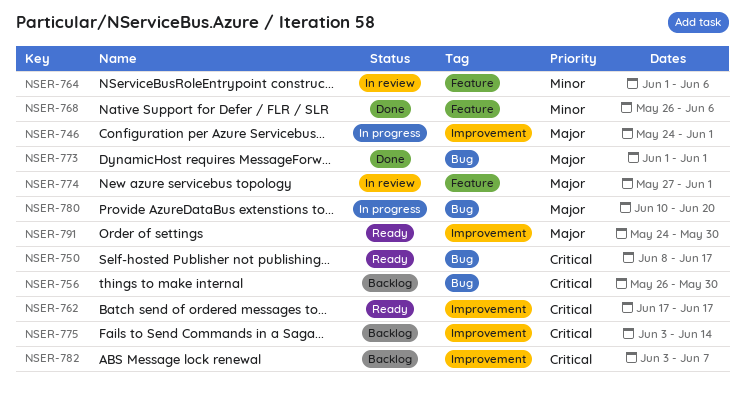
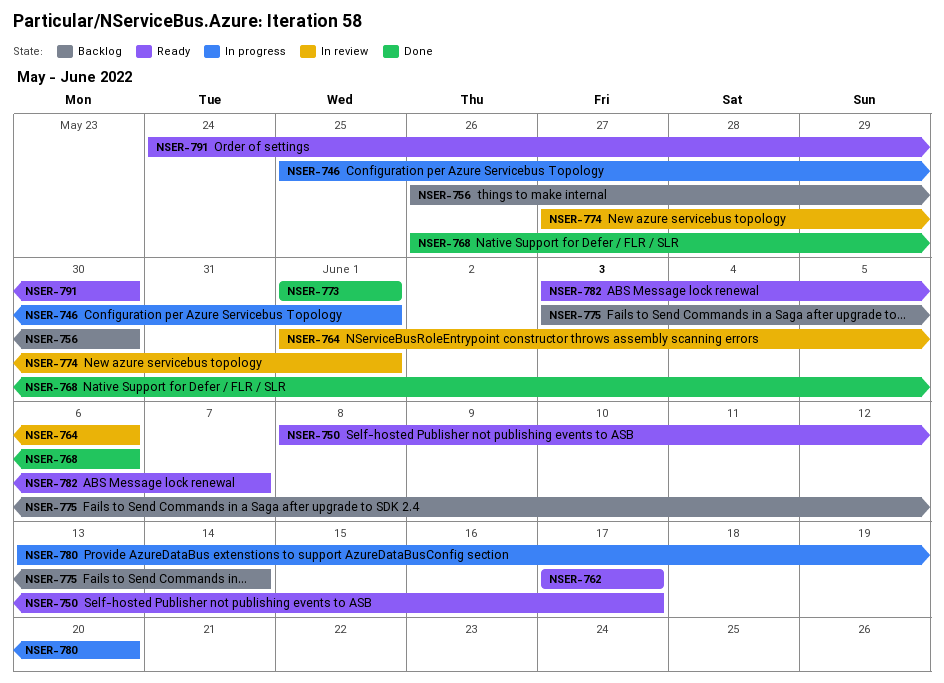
NSER-746, start: May 24 -> May 25
NSER-780, start: Jun 10 -> Jun 13
NSER-782, status: Backlog -> Ready

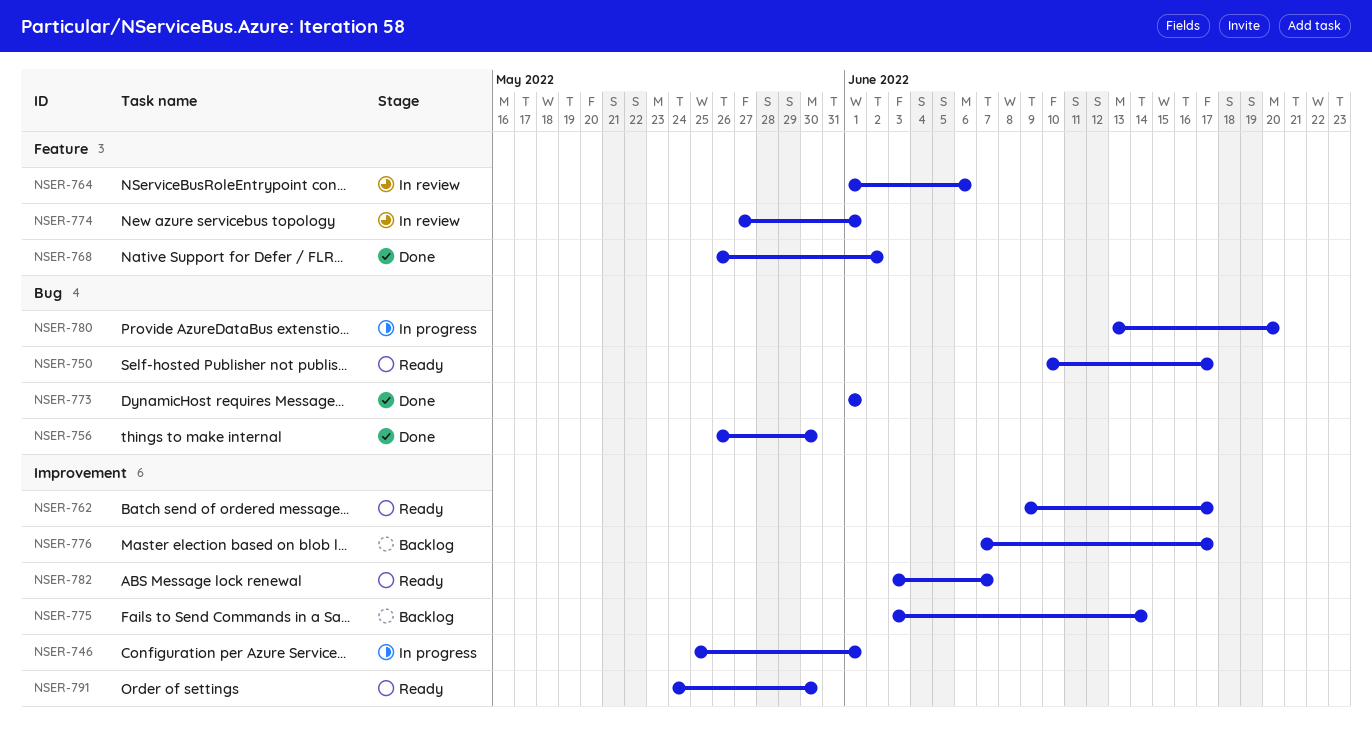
NSER-750, start: Jun 8 -> Jun 10
NSER-756, status: Backlog -> Done
NSER-762, start: Jun 17 -> Jun 9
NSER-768, due: Jun 6 -> Jun 2
NSER-776: none -> present

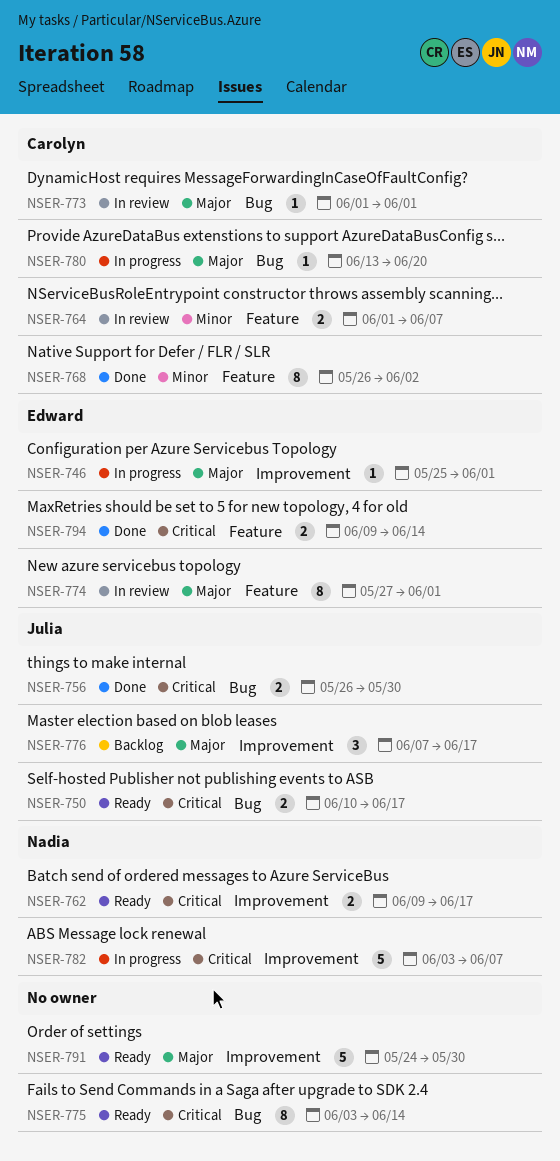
NSER-764, due: Jun 6 -> Jun 7
NSER-773, status: Done -> In review
NSER-775, status: Backlog -> Ready
NSER-775, label: Improvement -> Bug
NSER-782, status: Ready -> In progress
NSER-794: none -> present

